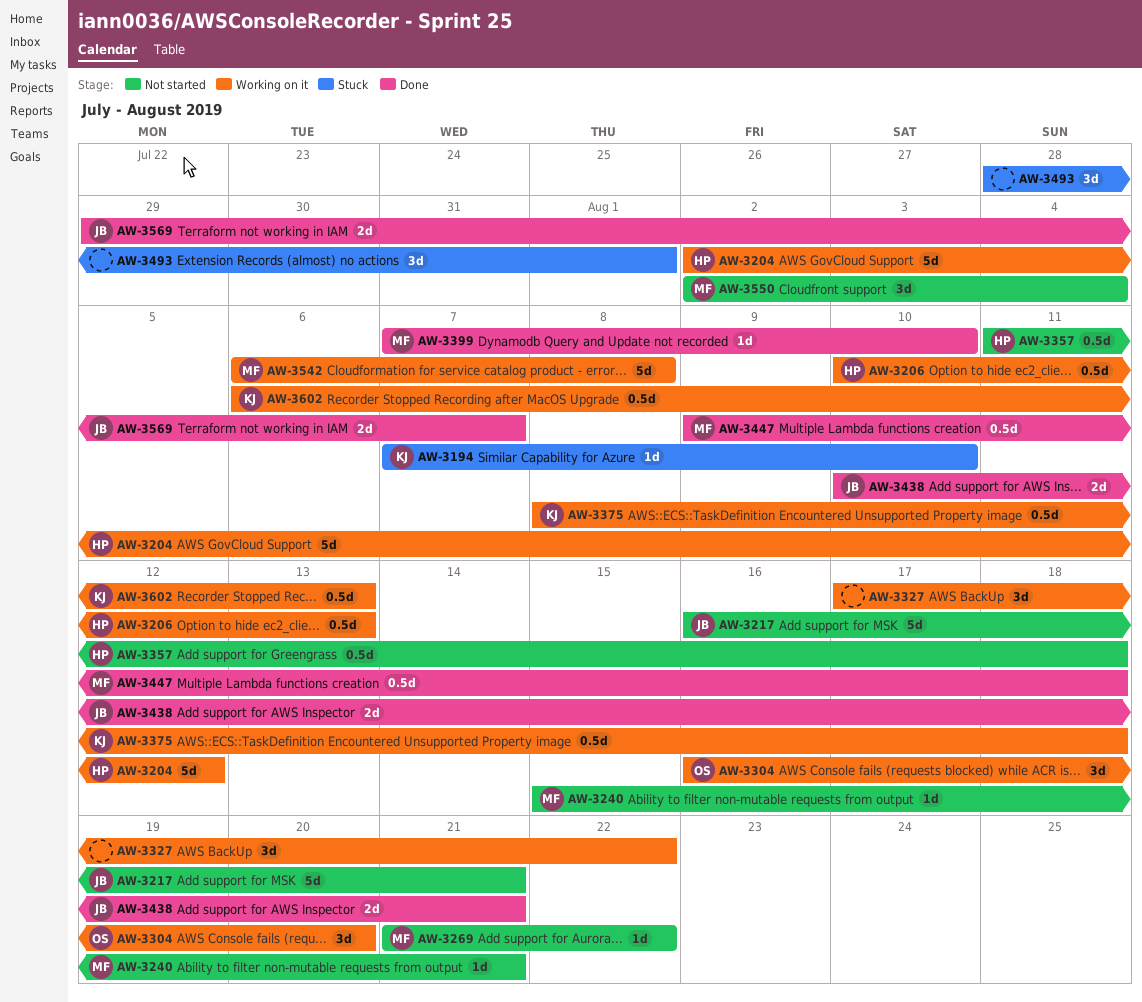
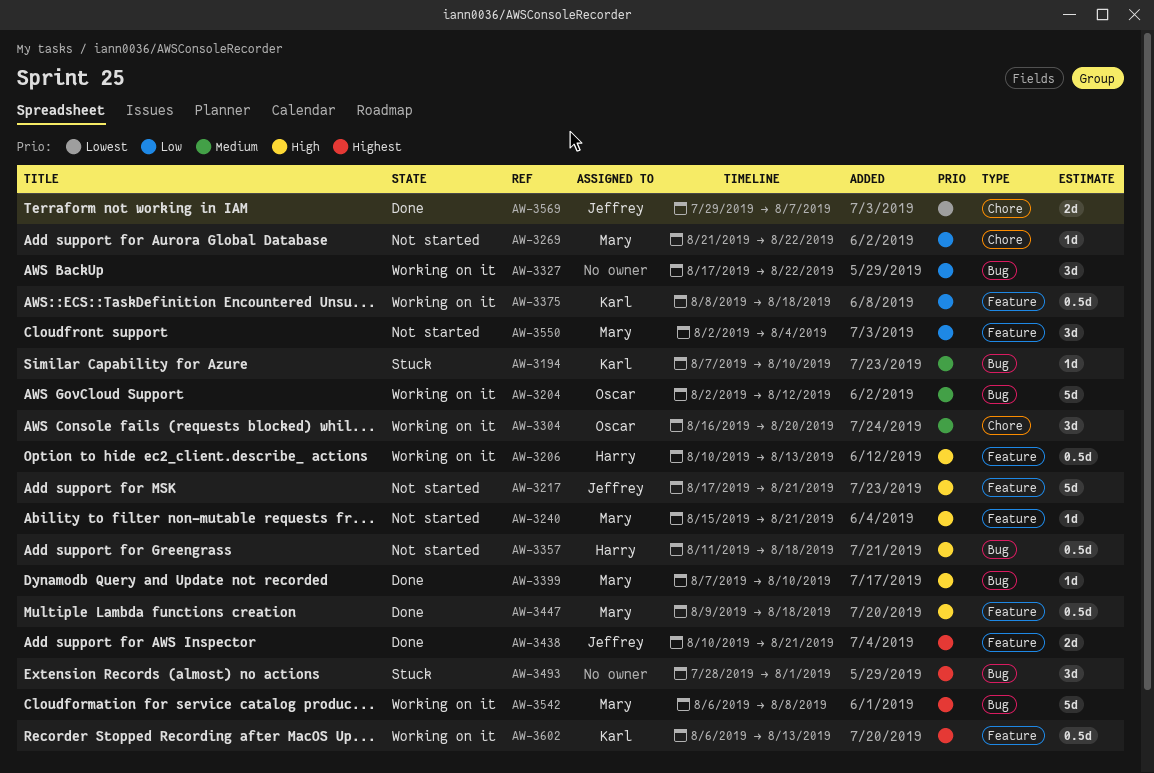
AW-3204, owner: Harry -> Oscar
AW-3217, start: Aug 16 -> Aug 17

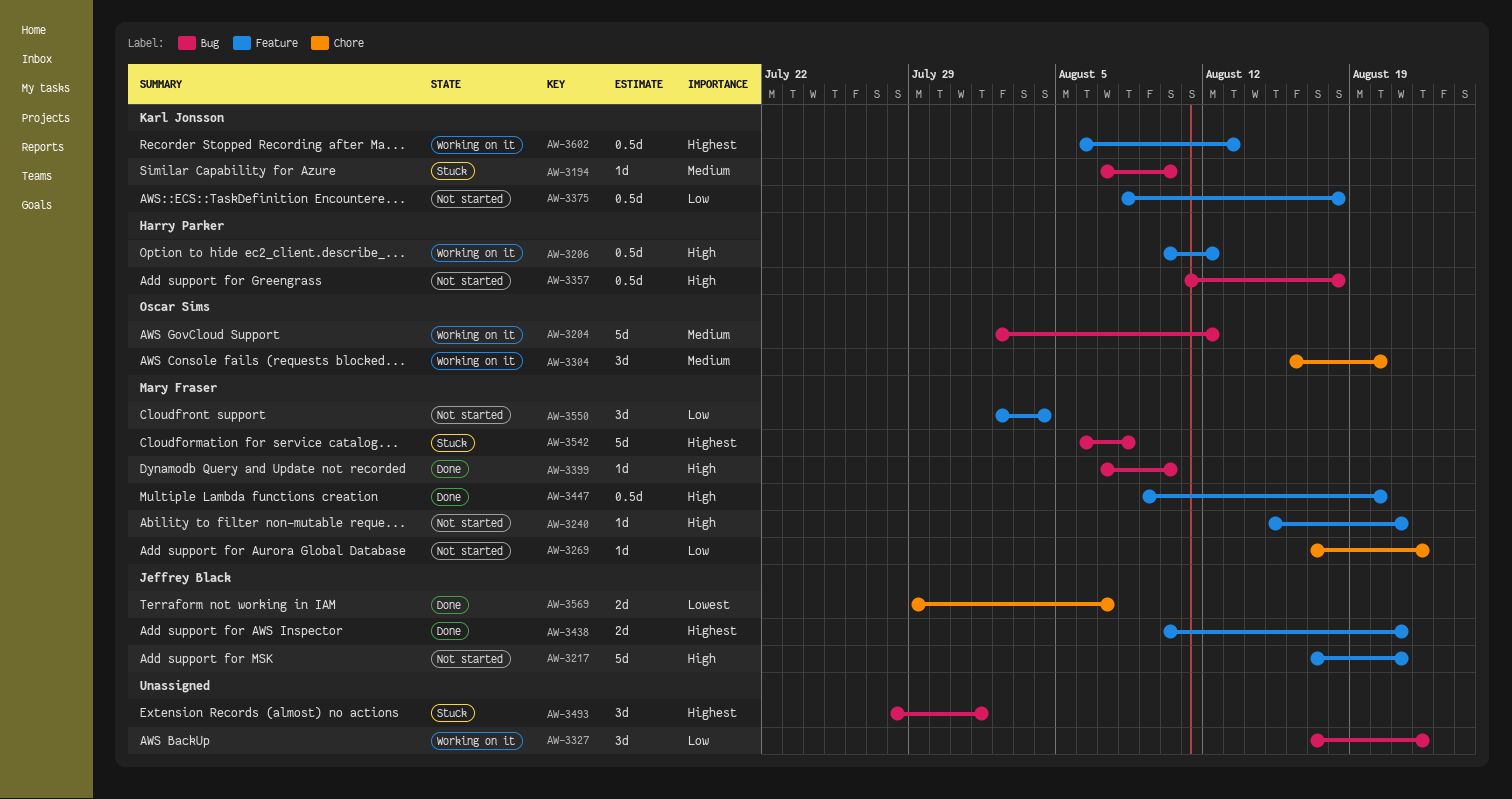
AW-3206, due: Aug 13 -> Aug 12
AW-3269, start: Aug 21 -> Aug 17
AW-3375, status: Working on it -> Not started
AW-3447, due: Aug 18 -> Aug 20
AW-3542, status: Working on it -> Stuck

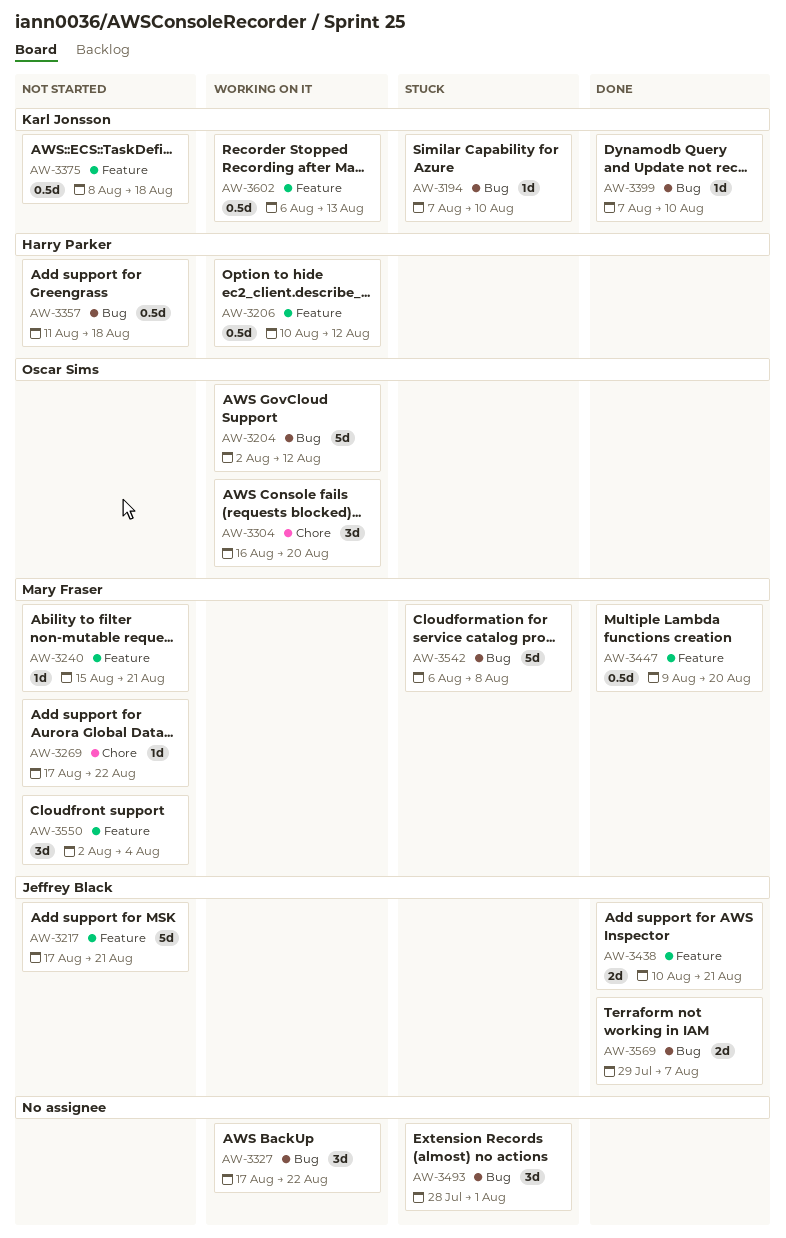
AW-3399, owner: Mary Fraser -> Karl Jonsson
AW-3569, label: Chore -> Bug

